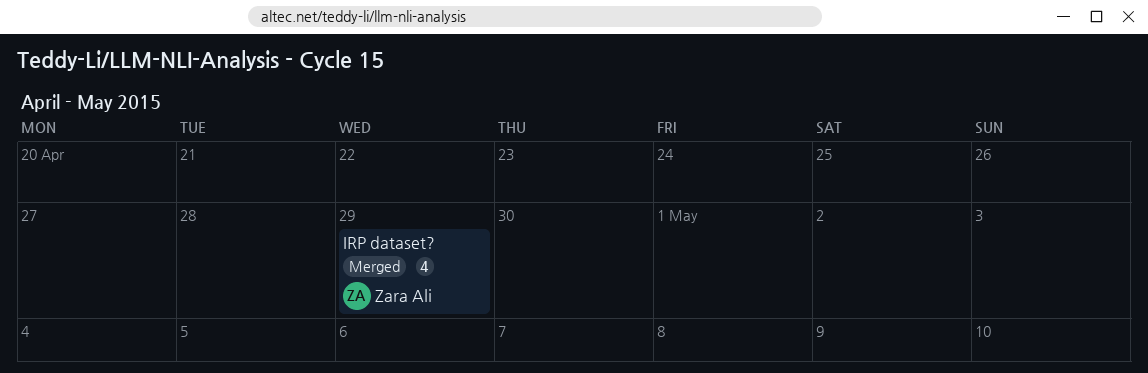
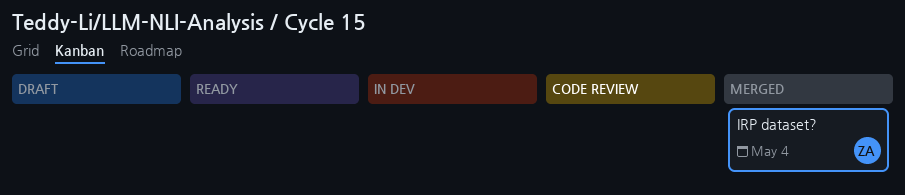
IRP dataset?, due: Apr 29 -> May 4

